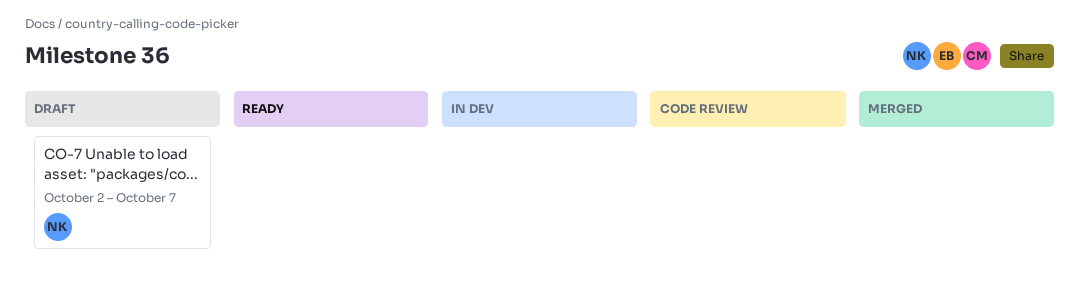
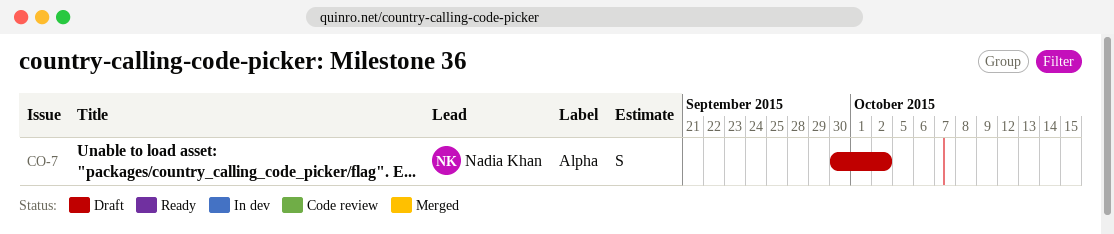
CO-7, start: Oct 2 -> Sep 30
CO-7, due: Oct 7 -> Oct 2

